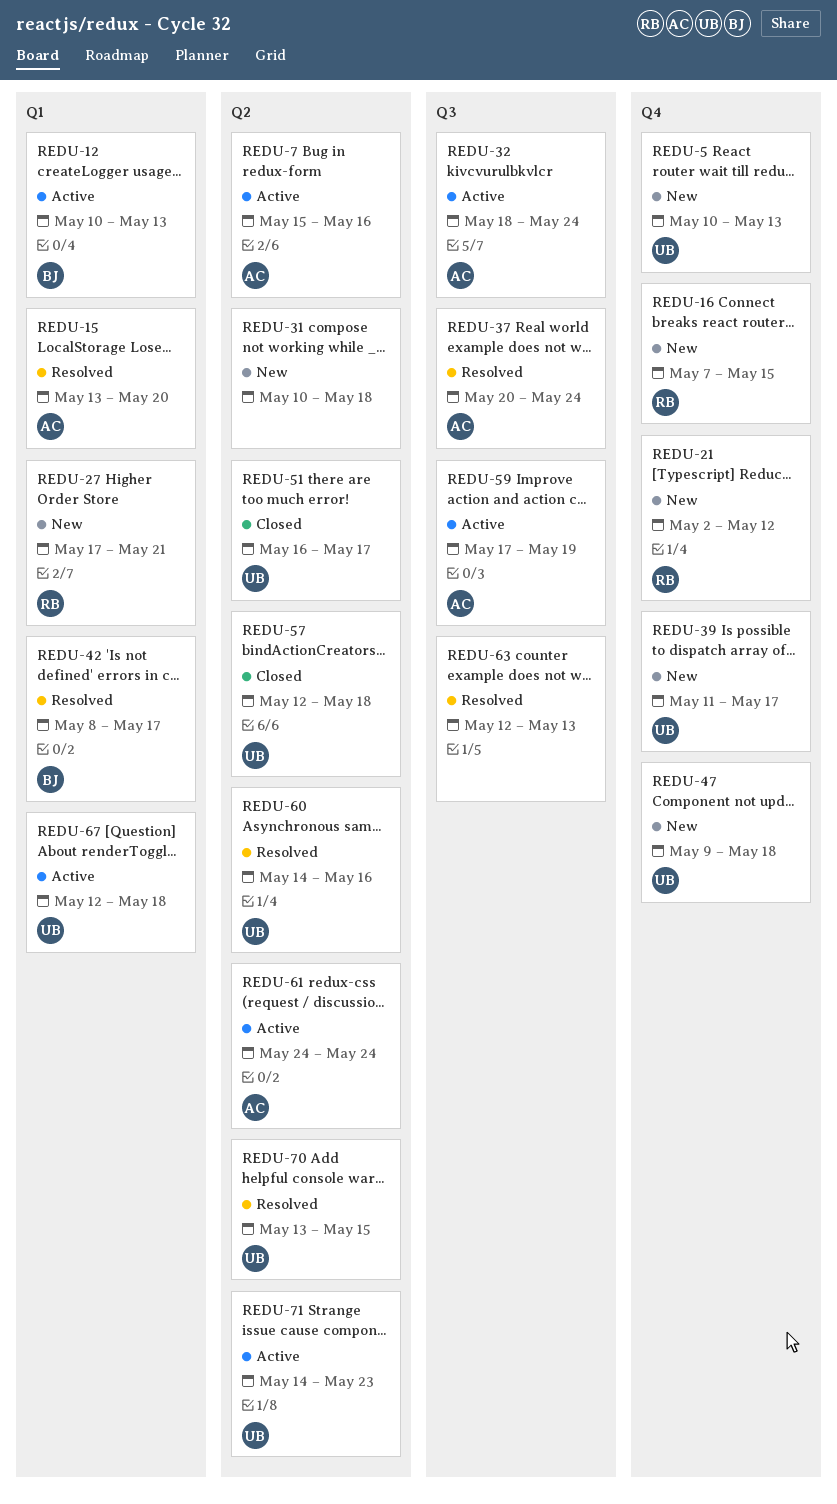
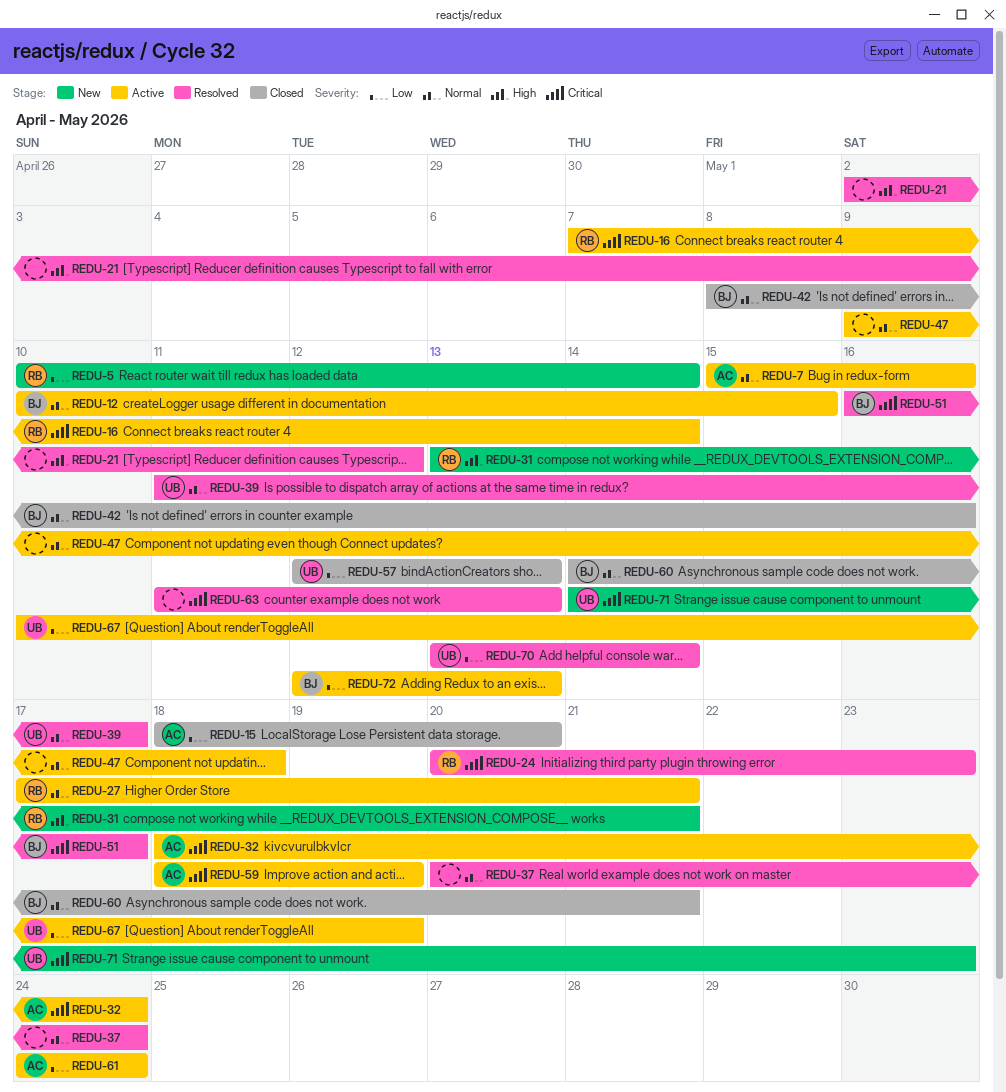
REDU-5, owner: UB -> RB
REDU-5, due: May 13 -> May 14
REDU-12, due: May 13 -> May 15
REDU-15, status: Resolved -> Closed
REDU-15, start: May 13 -> May 18
REDU-16, status: New -> Active
REDU-16, due: May 15 -> May 14
REDU-21, status: New -> Resolved
REDU-21, owner: RB -> none
REDU-24: none -> present
REDU-27, status: New -> Active
REDU-31, owner: none -> RB
REDU-31, start: May 10 -> May 13
REDU-31, due: May 18 -> May 21
REDU-37, owner: AC -> none
REDU-39, status: New -> Resolved
REDU-42, status: Resolved -> Closed
REDU-42, due: May 17 -> May 16
REDU-47, status: New -> Active
REDU-47, owner: UB -> none
REDU-51, status: Closed -> Resolved
REDU-51, owner: UB -> BJ
REDU-57, due: May 18 -> May 13
REDU-59, start: May 17 -> May 18
REDU-60, status: Resolved -> Closed
REDU-60, owner: UB -> BJ
REDU-60, due: May 16 -> May 21
REDU-63, start: May 12 -> May 11
REDU-67, start: May 12 -> May 10
REDU-67, due: May 18 -> May 19
REDU-70, due: May 15 -> May 14
REDU-71, status: Active -> New
REDU-72: none -> present

